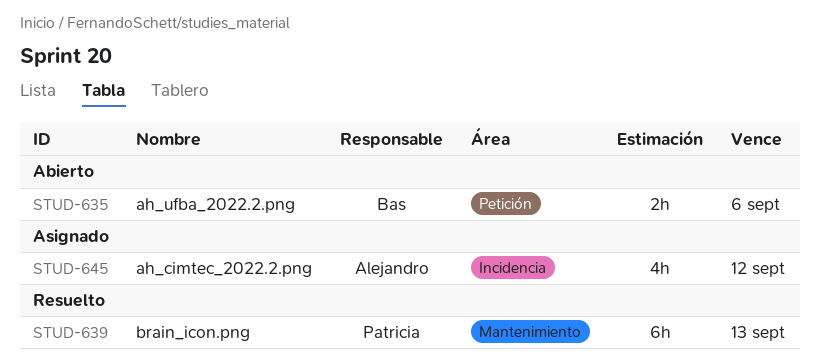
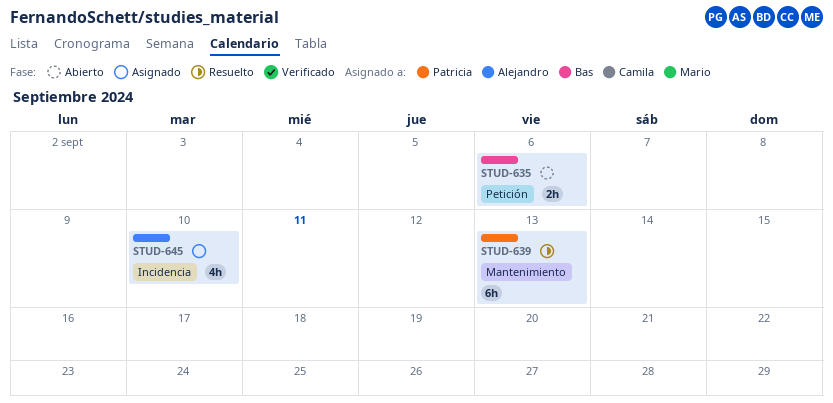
STUD-645, due: Sep 12 -> Sep 10

